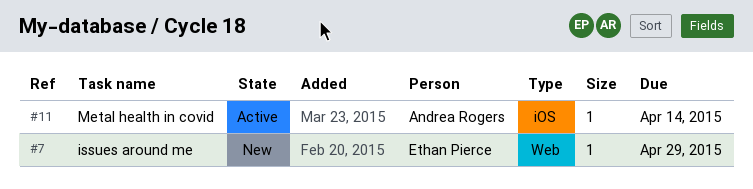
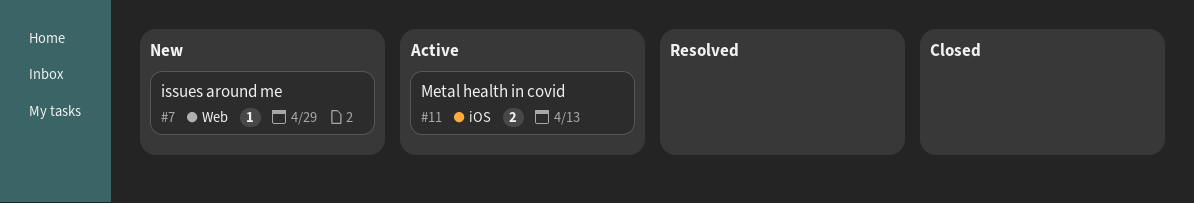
#11, estimate: 1 -> 2
#11, due: Apr 14 -> Apr 13

